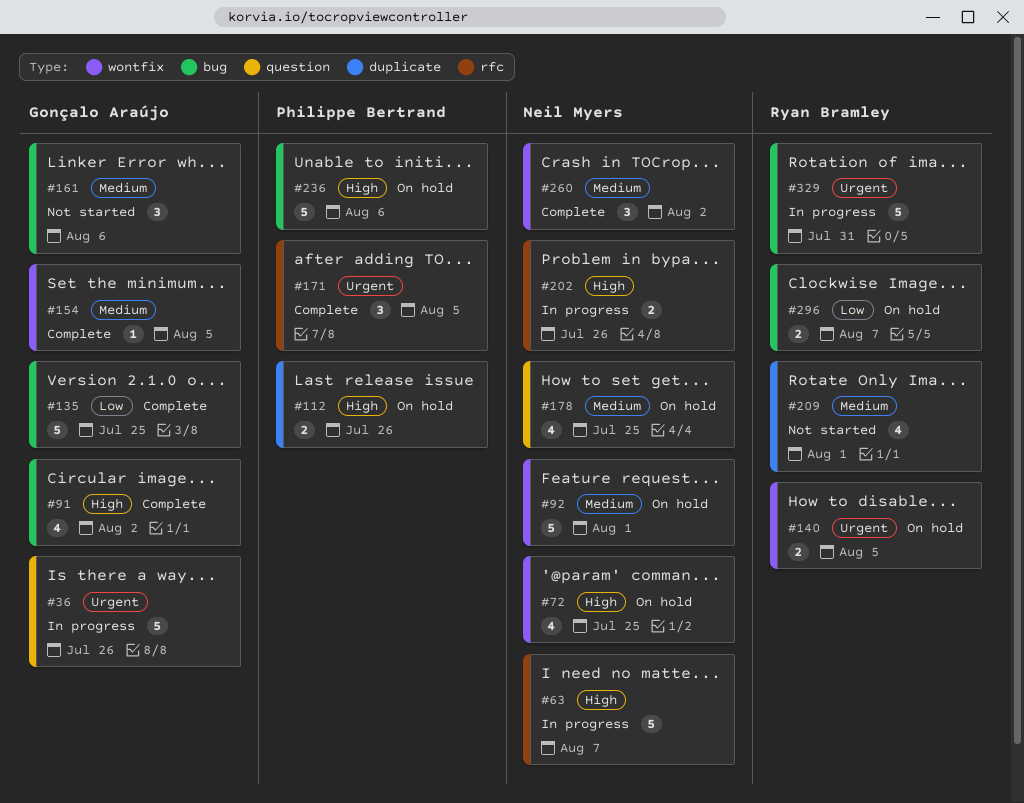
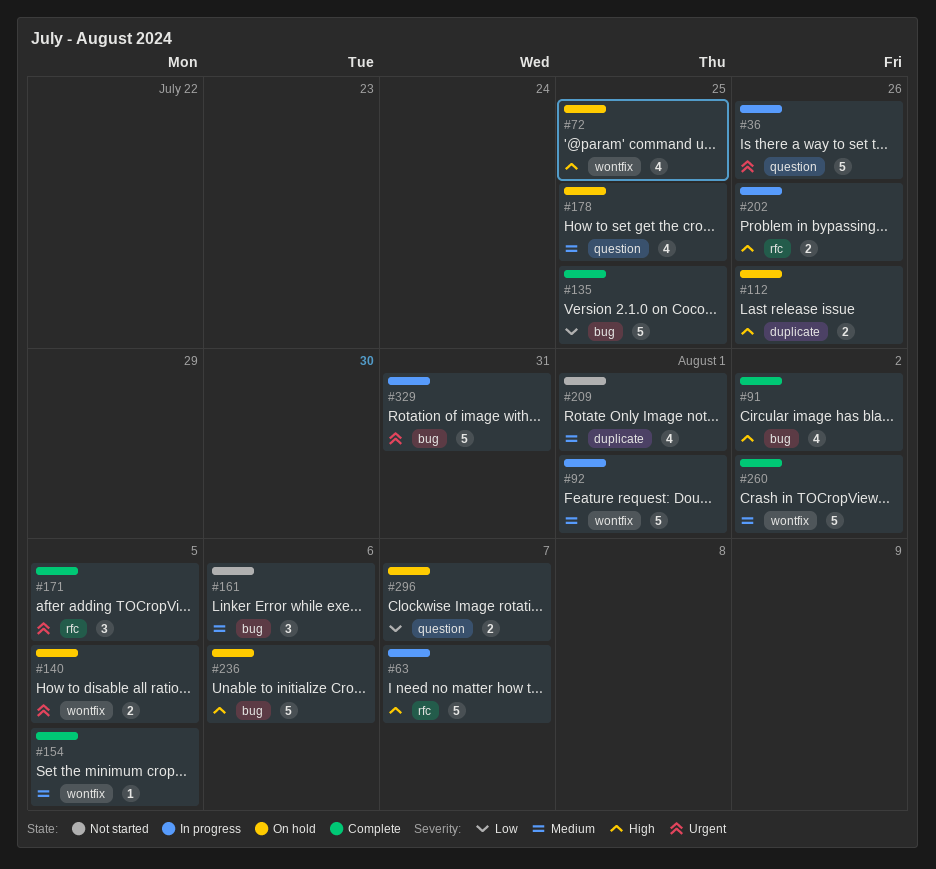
#92, status: On hold -> In progress
#260, estimate: 3 -> 5
#296, label: bug -> question

